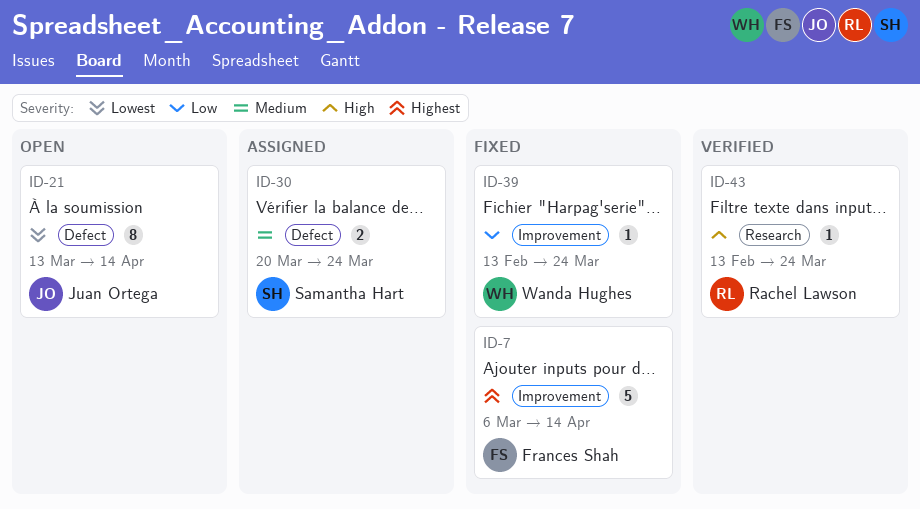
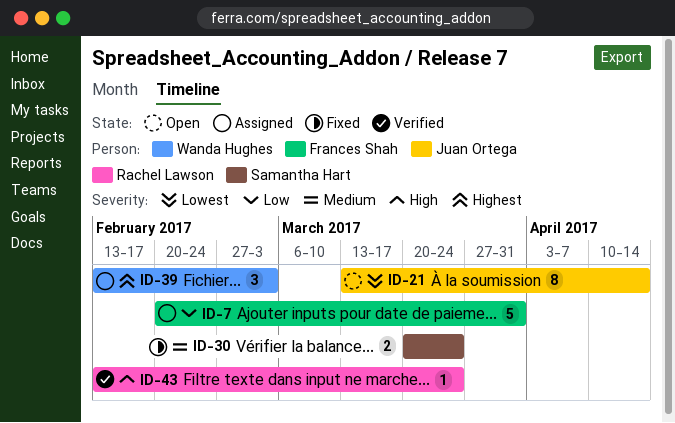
ID-7, status: Fixed -> Assigned
ID-7, priority: Highest -> Low
ID-7, start: Mar 6 -> Feb 20
ID-7, due: Apr 14 -> Mar 31
ID-30, status: Assigned -> Fixed
ID-39, status: Fixed -> Assigned
ID-39, priority: Low -> Highest
ID-39, estimate: 1 -> 3
ID-39, due: Mar 24 -> Mar 3

